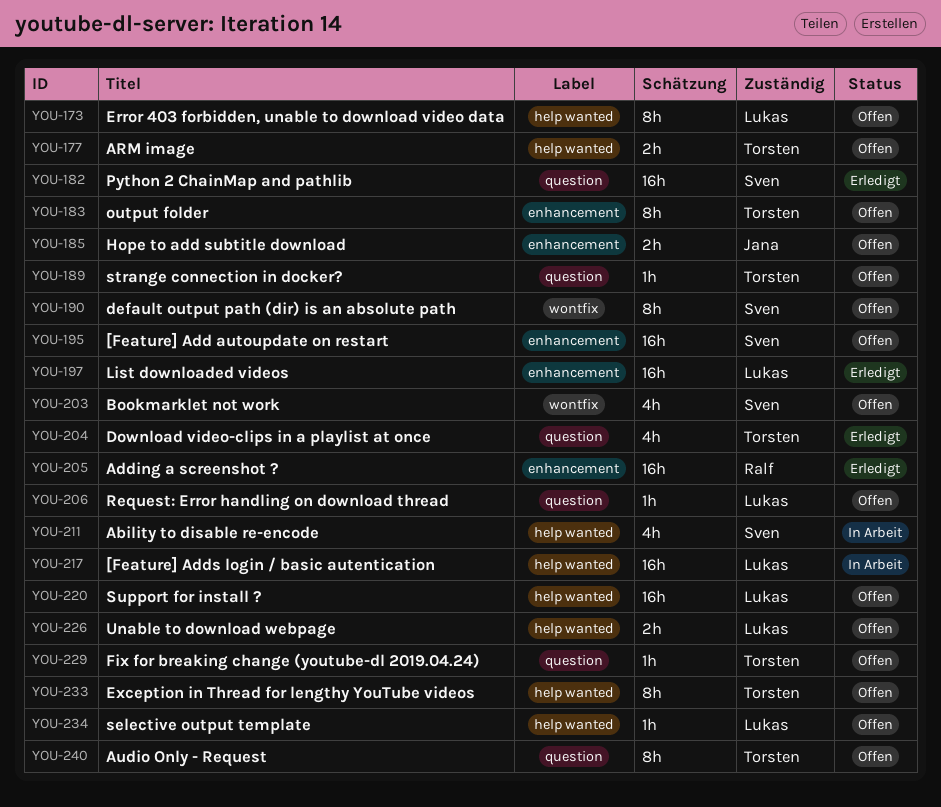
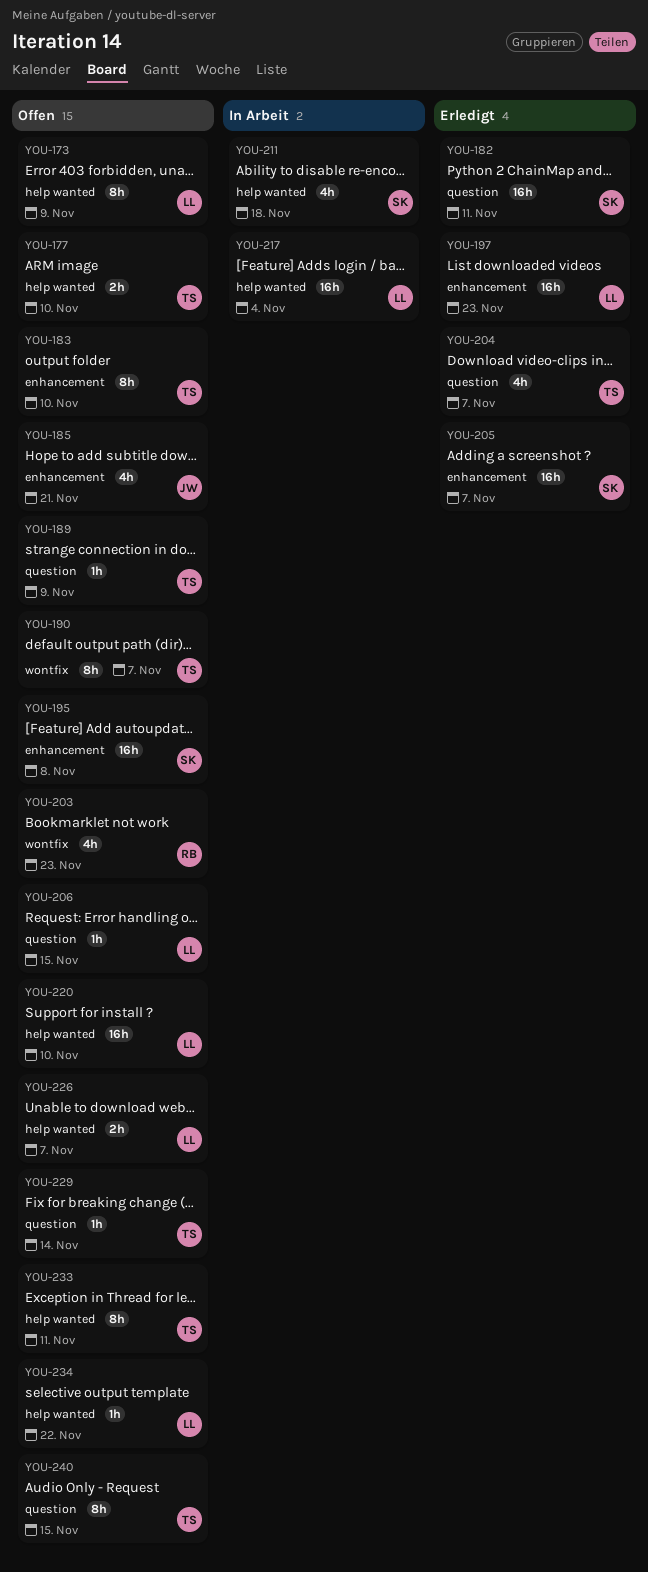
YOU-185, estimate: 2h -> 4h
YOU-190, owner: Sven -> Torsten
YOU-203, owner: Sven -> Ralf
YOU-205, owner: Ralf -> Sven

